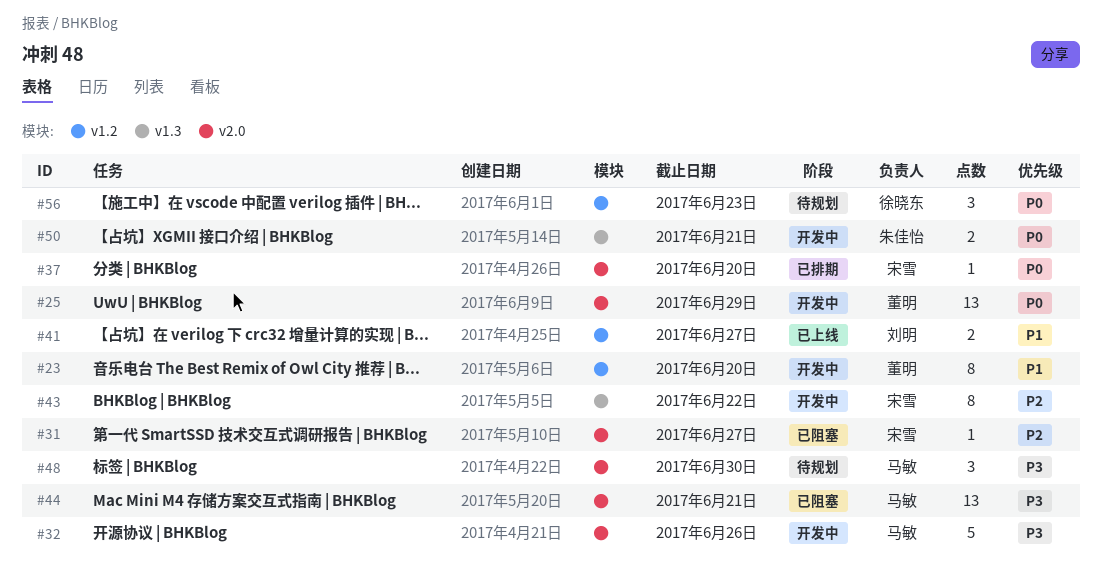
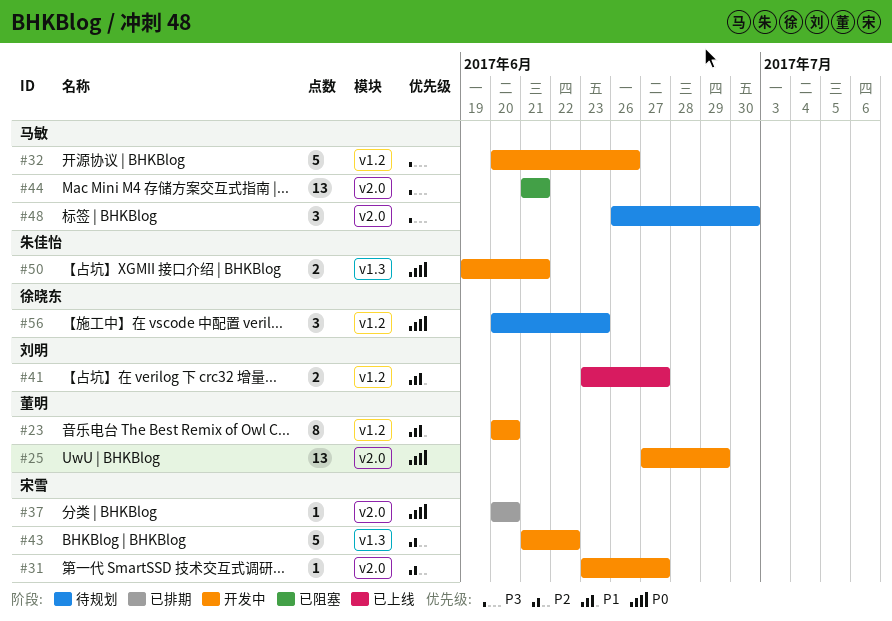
#31, status: 已阻塞 -> 开发中
#32, label: v2.0 -> v1.2
#43, estimate: 8 -> 5

